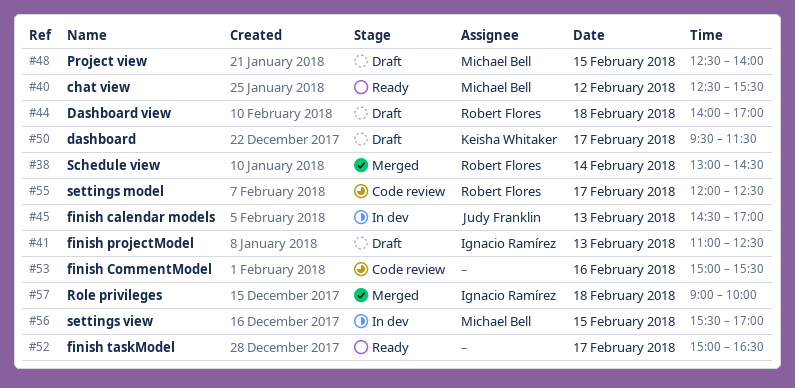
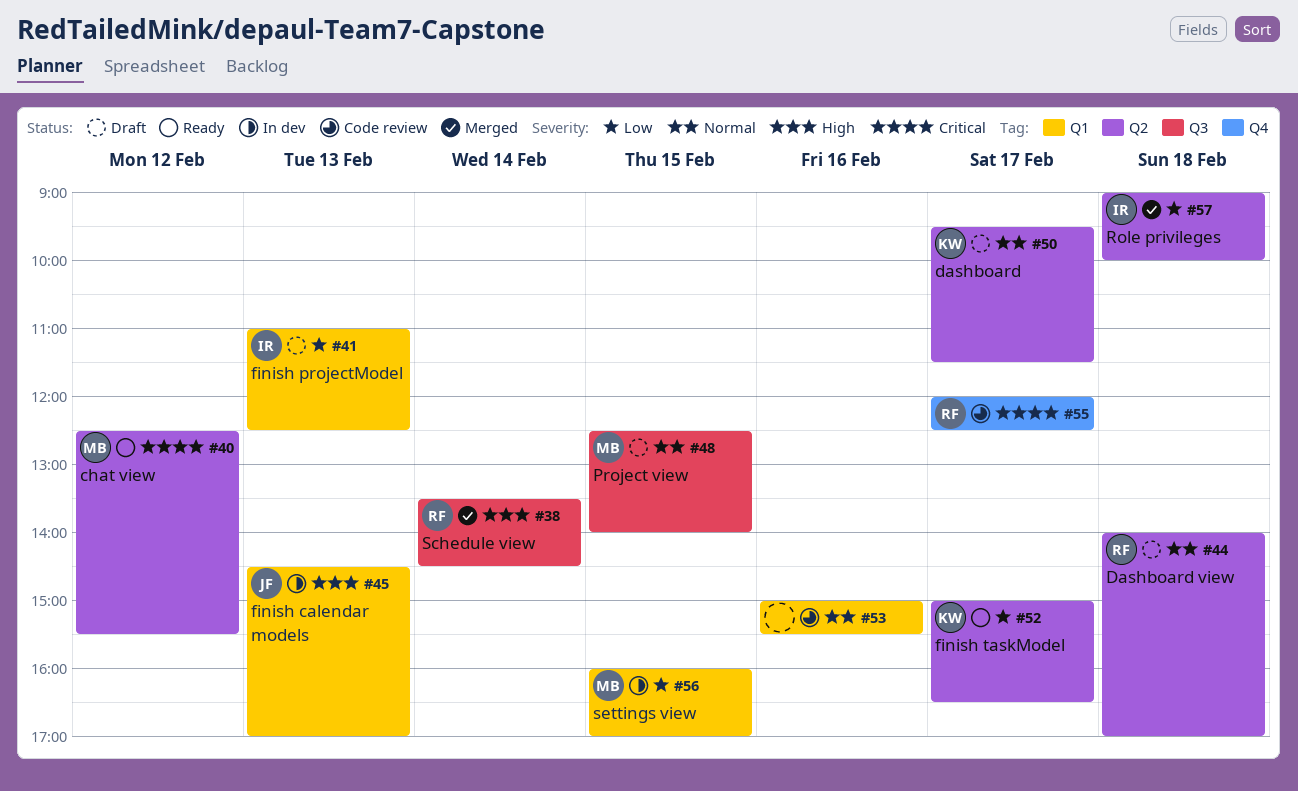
#38, begins: 13:00 -> 13:30
#52, owner: none -> Keisha Whitaker
#56, begins: 15:30 -> 16:00

